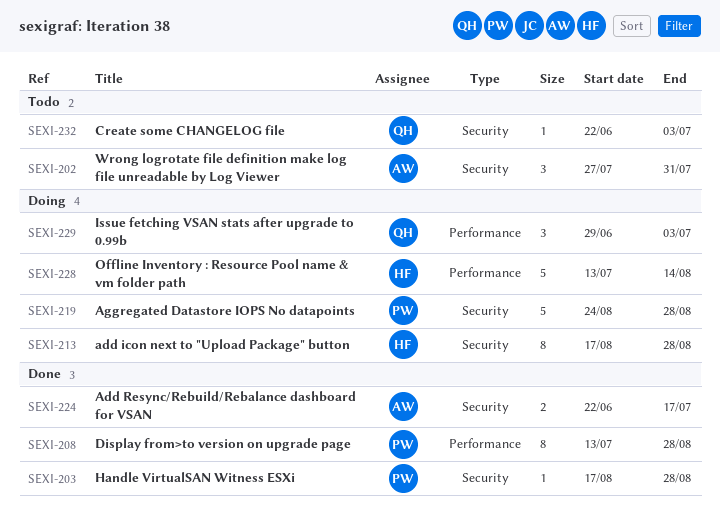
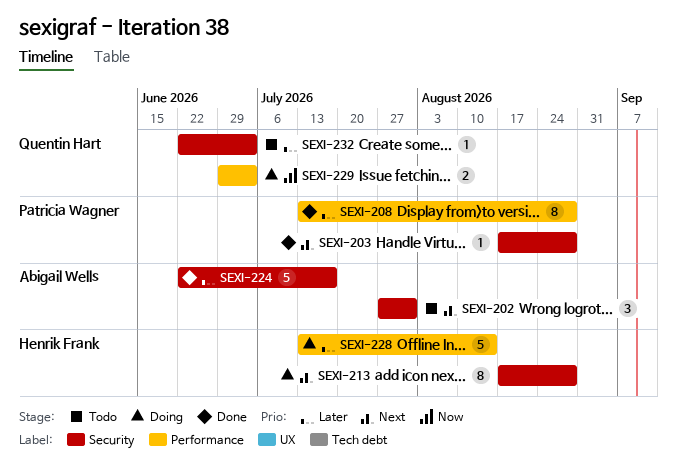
SEXI-219: present -> none
SEXI-224, estimate: 2 -> 5
SEXI-229, estimate: 3 -> 2

